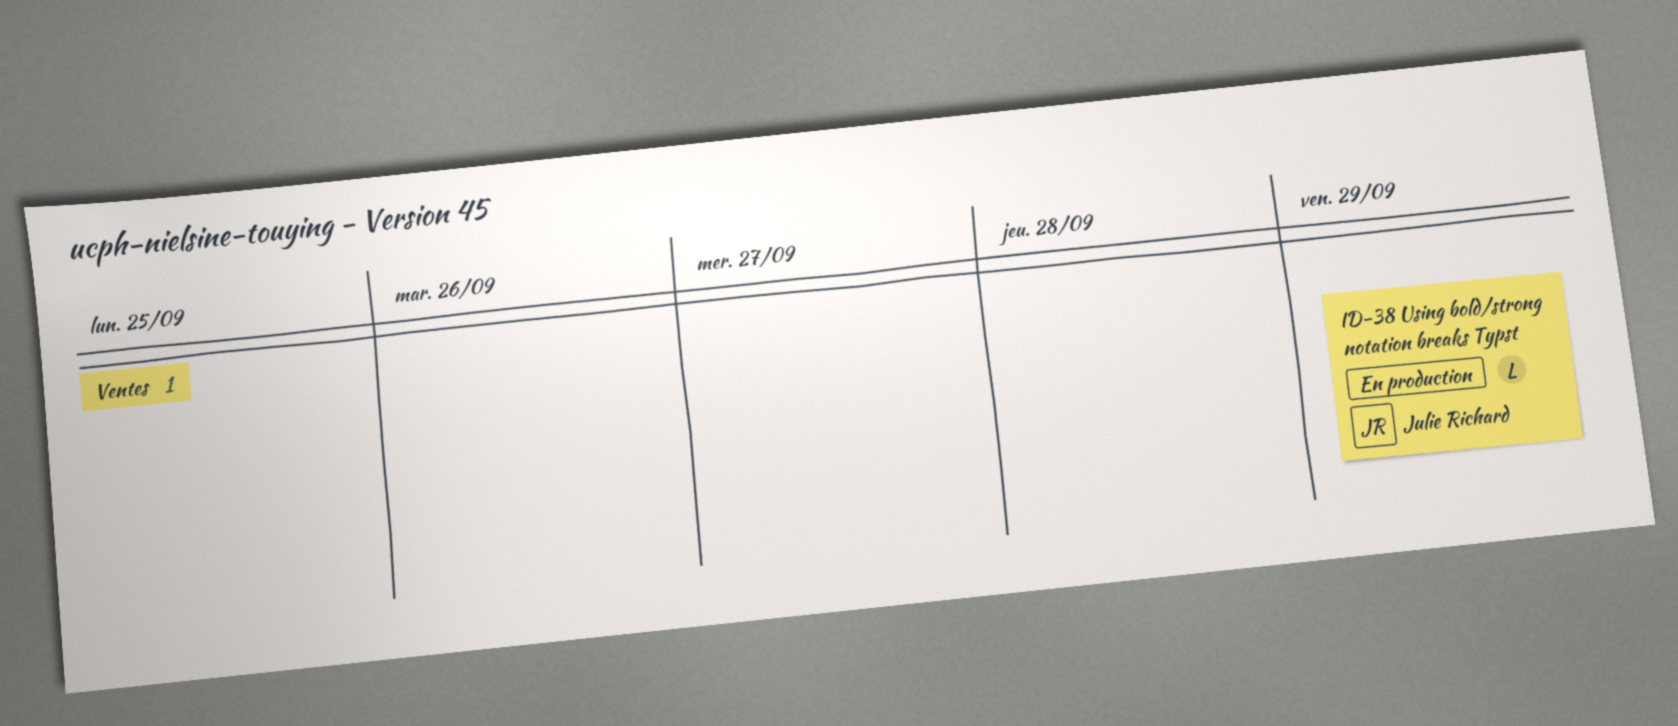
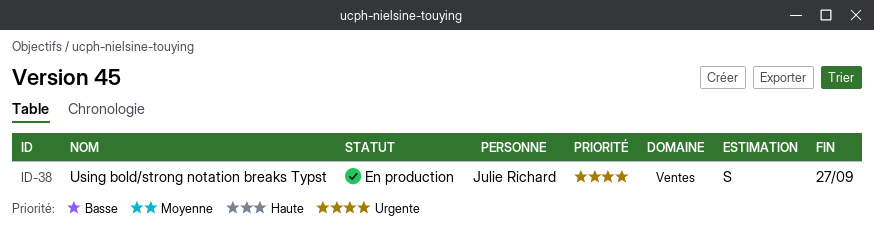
ID-38, estimate: L -> S
ID-38, due: Sep 29 -> Sep 27

